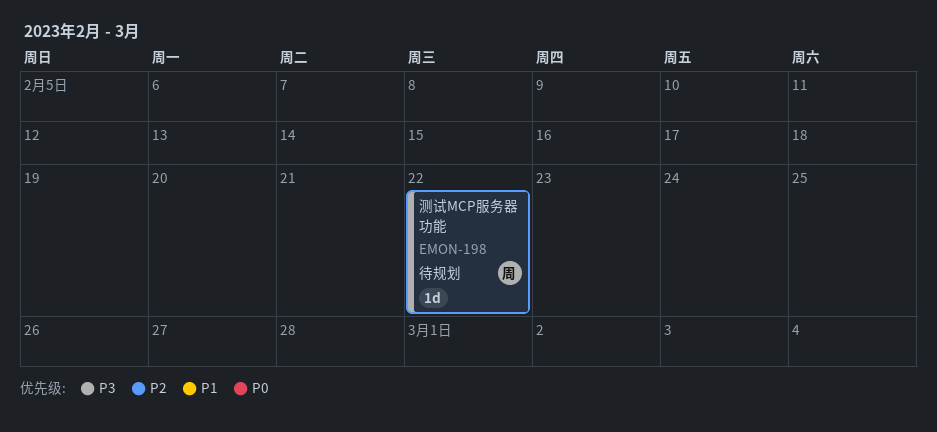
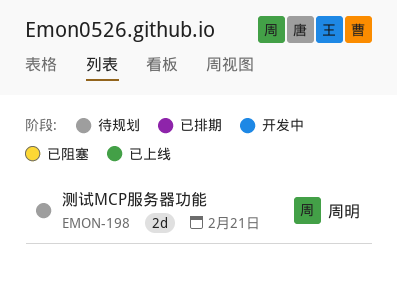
EMON-198, estimate: 1d -> 2d
EMON-198, due: Feb 22 -> Feb 21

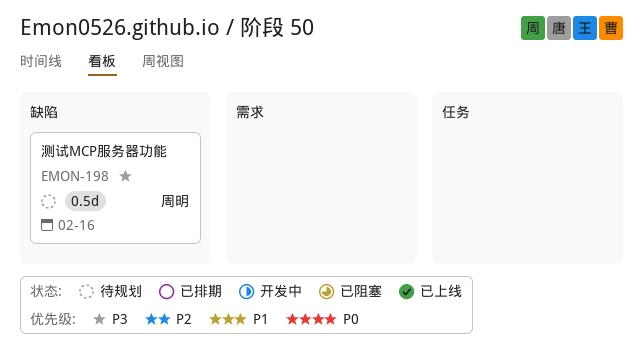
EMON-198, estimate: 2d -> 0.5d
EMON-198, due: Feb 21 -> Feb 16

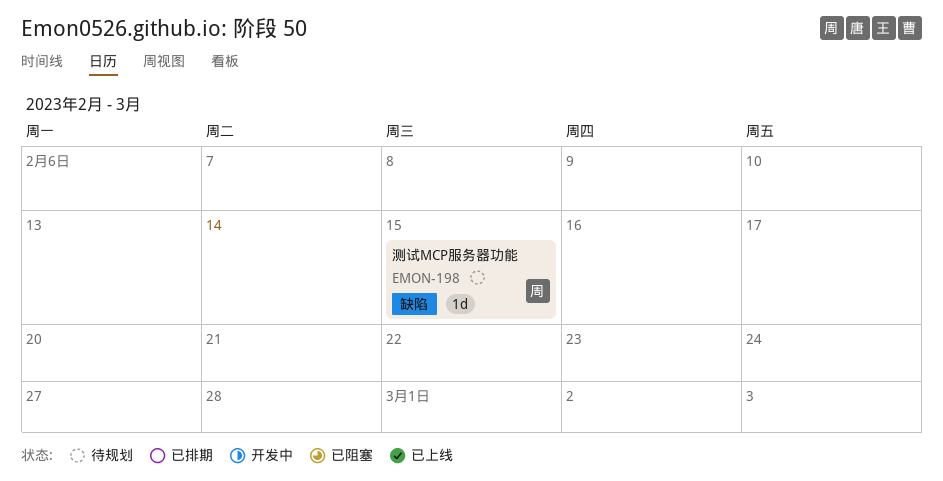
EMON-198, estimate: 0.5d -> 1d
EMON-198, due: Feb 16 -> Feb 15

